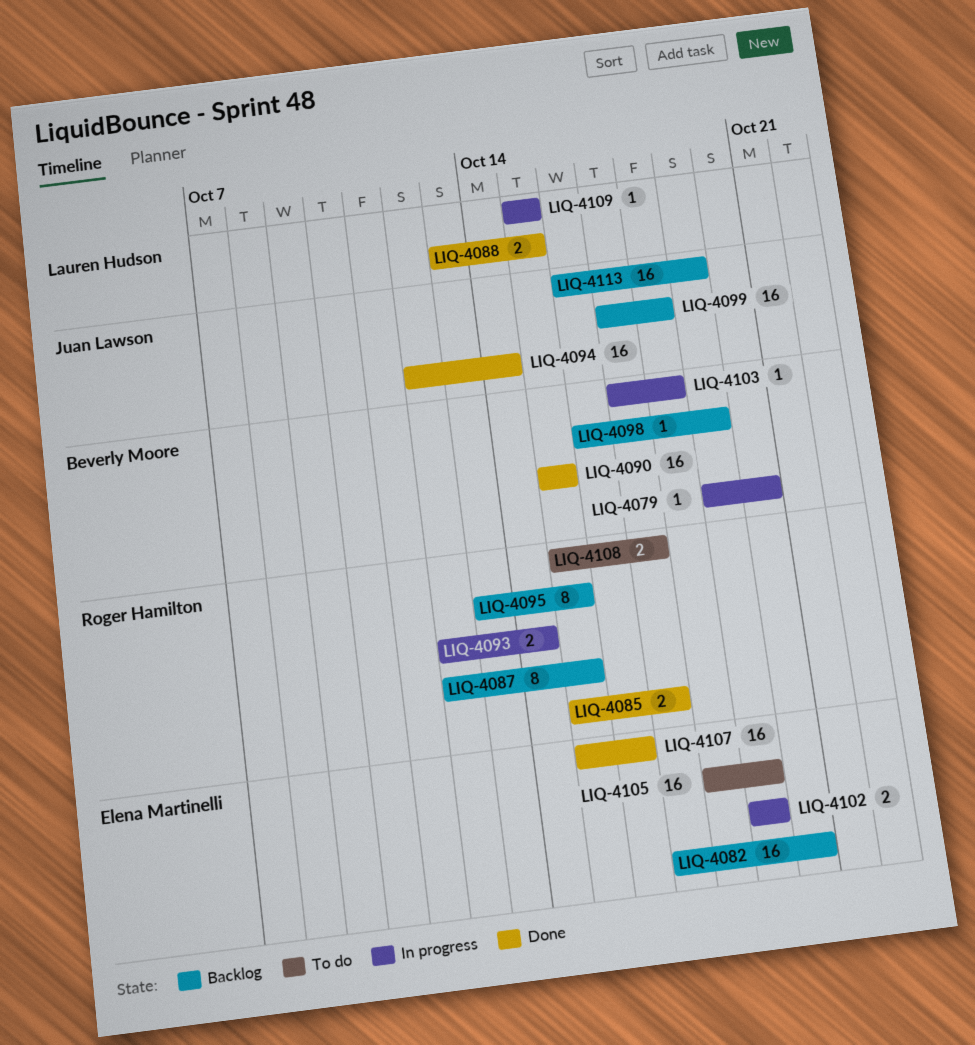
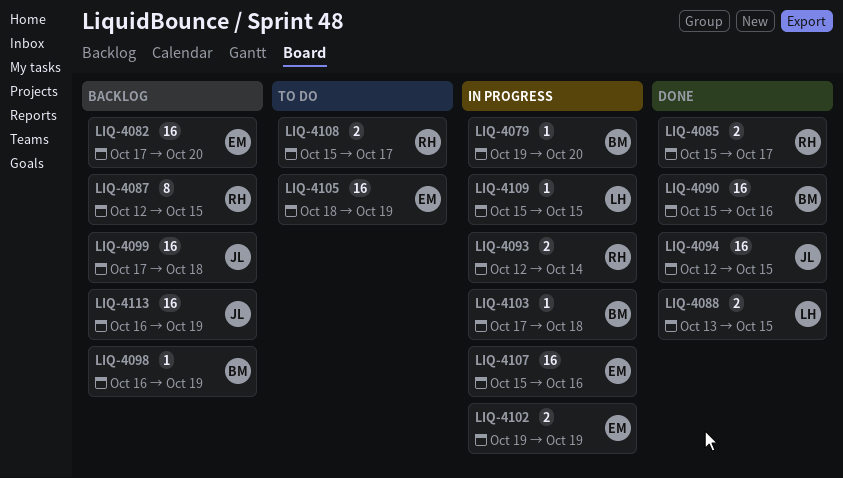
LIQ-4090, due: Oct 15 -> Oct 16
LIQ-4094, due: Oct 14 -> Oct 15
LIQ-4095: present -> none
LIQ-4107, status: Done -> In progress

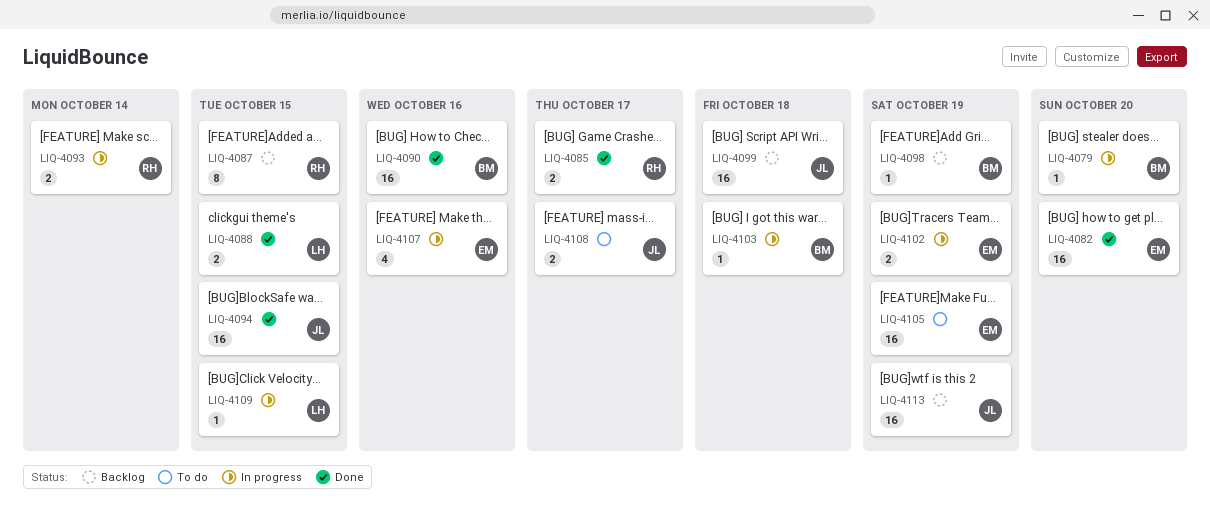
LIQ-4082, status: Backlog -> Done
LIQ-4107, estimate: 16 -> 4
LIQ-4108, owner: RH -> JL

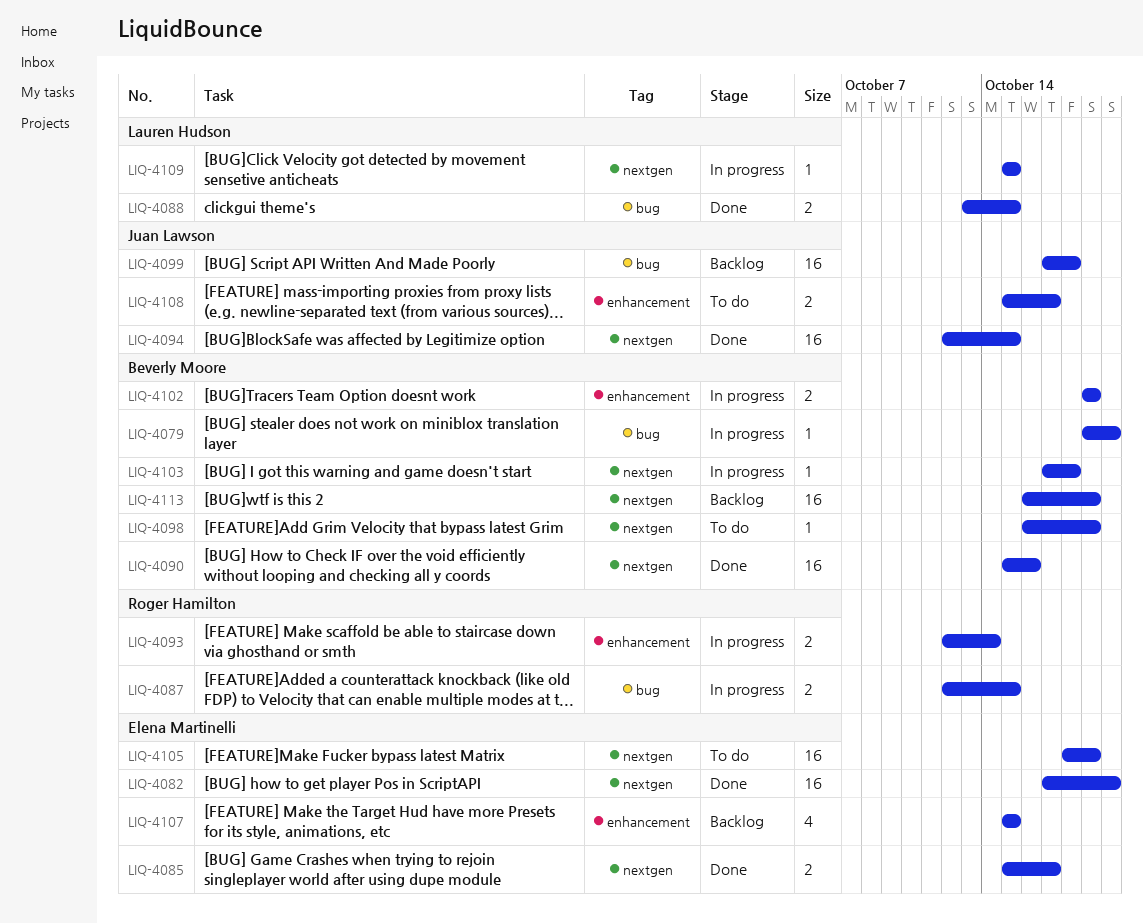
LIQ-4085, owner: Roger Hamilton -> Elena Martinelli
LIQ-4087, status: Backlog -> In progress
LIQ-4087, estimate: 8 -> 2
LIQ-4098, status: Backlog -> To do
LIQ-4102, owner: Elena Martinelli -> Beverly Moore
LIQ-4107, status: In progress -> Backlog
LIQ-4107, due: Oct 16 -> Oct 15
LIQ-4113, owner: Juan Lawson -> Beverly Moore

